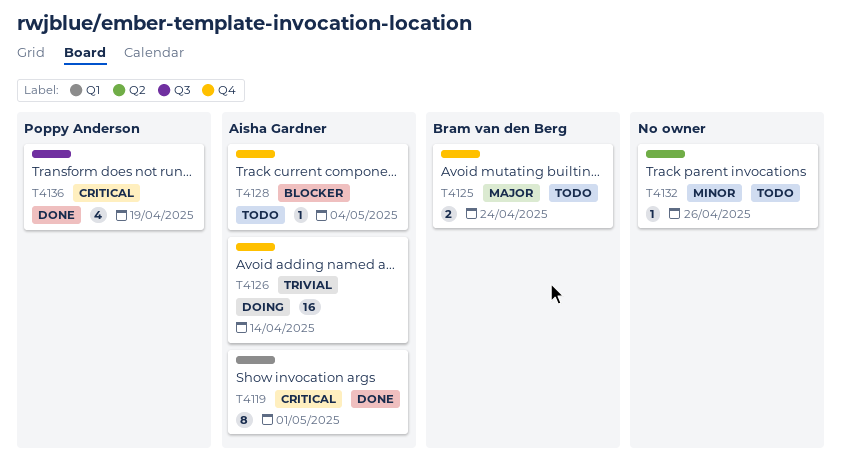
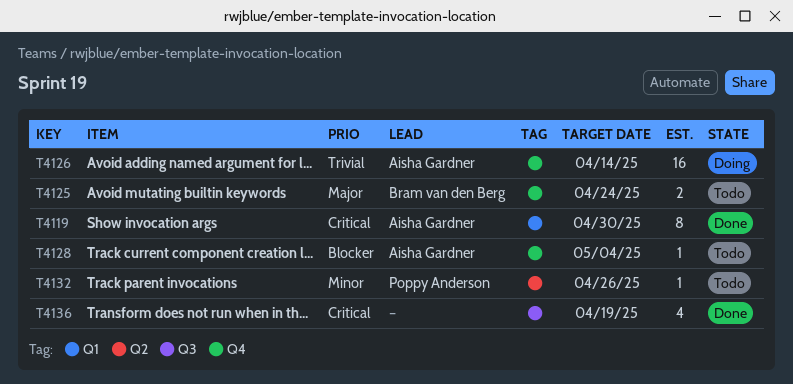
T4119, due: May 1 -> Apr 30
T4132, owner: none -> Poppy Anderson
T4136, owner: Poppy Anderson -> none

